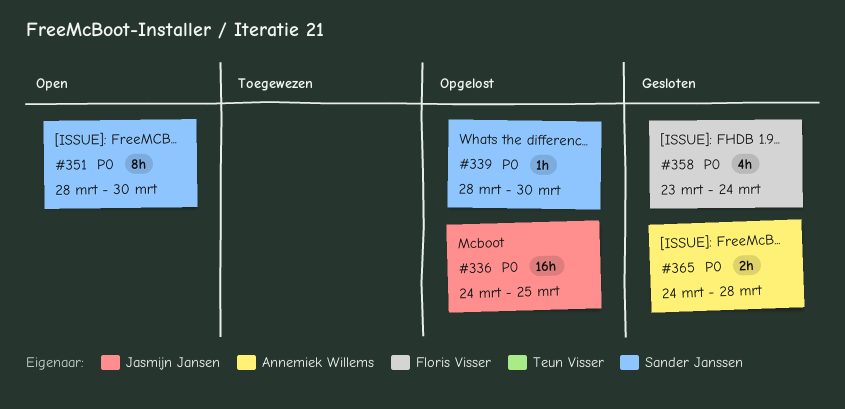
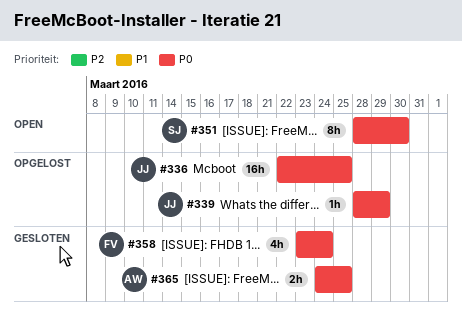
#336, start: Mar 24 -> Mar 22
#339, owner: Sander Janssen -> Jasmijn Jansen
#339, due: Mar 30 -> Mar 29
#365, due: Mar 28 -> Mar 25

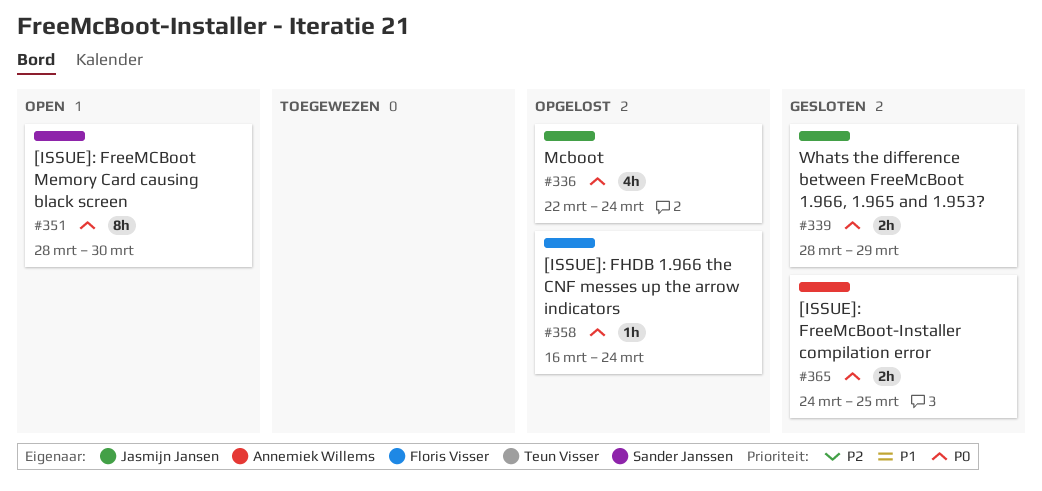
#336, estimate: 16h -> 4h
#336, due: Mar 25 -> Mar 24
#339, status: Opgelost -> Gesloten
#339, estimate: 1h -> 2h
#358, status: Gesloten -> Opgelost
#358, estimate: 4h -> 1h
#358, start: Mar 23 -> Mar 16

